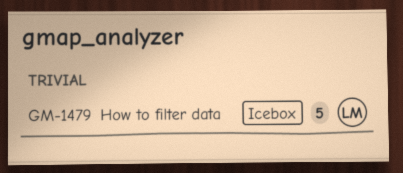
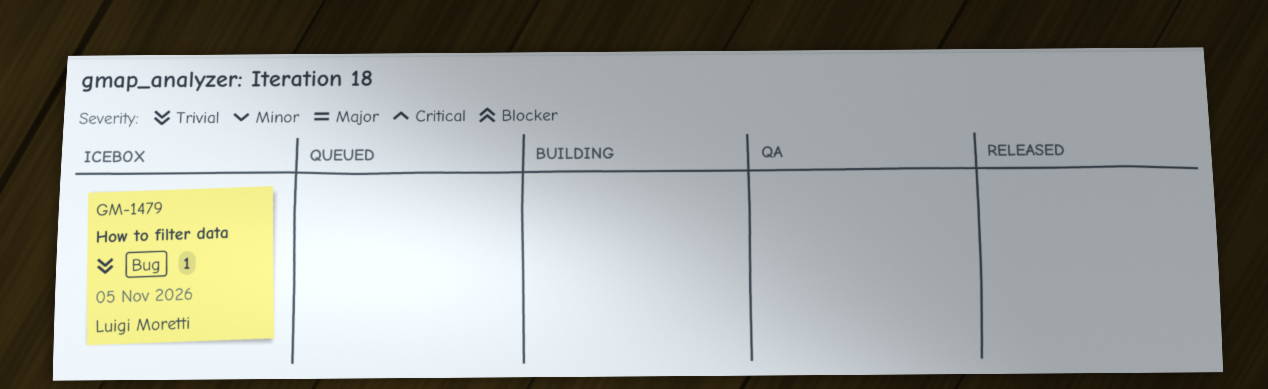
GM-1479, estimate: 5 -> 1

